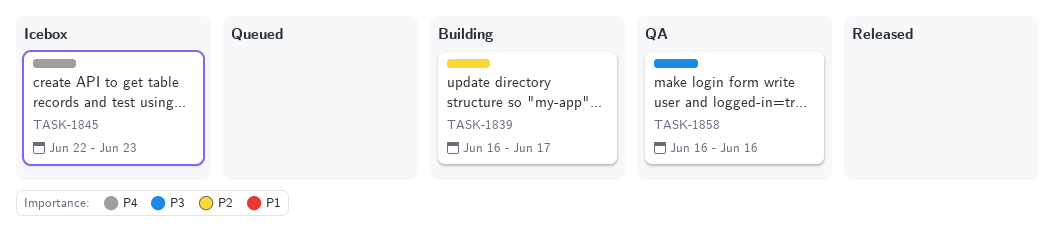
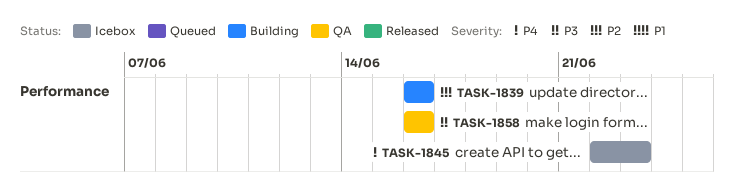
TASK-1839, due: Jun 17 -> Jun 16

